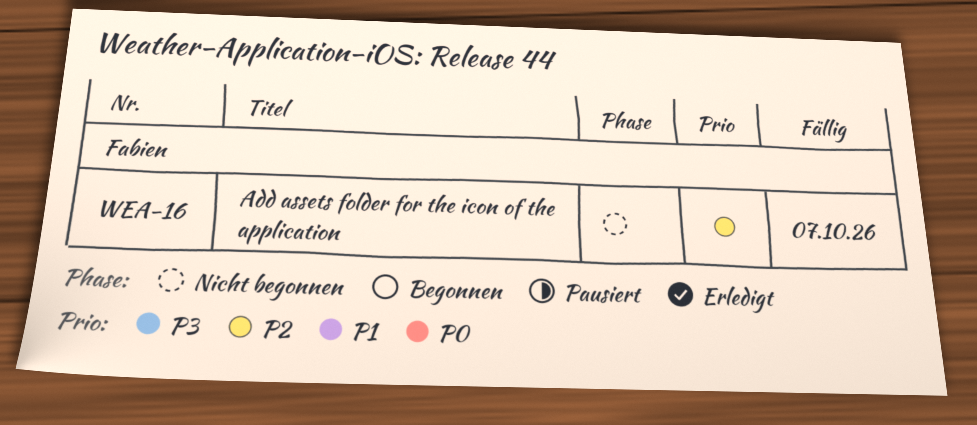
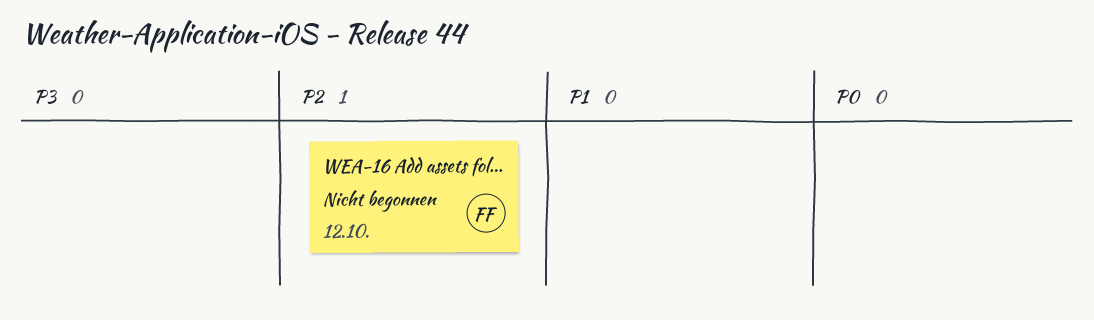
WEA-16, due: Oct 7 -> Oct 12

